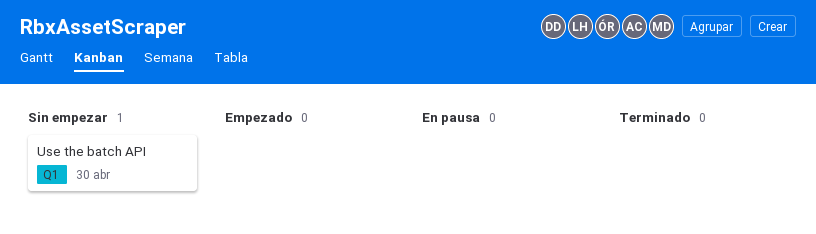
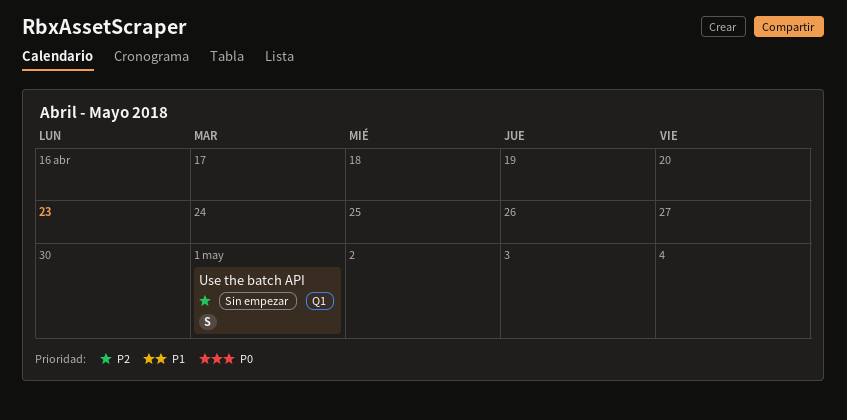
Use the batch API, due: Apr 30 -> May 1

